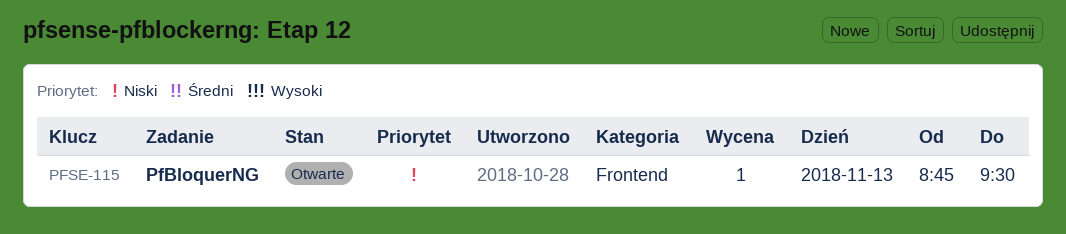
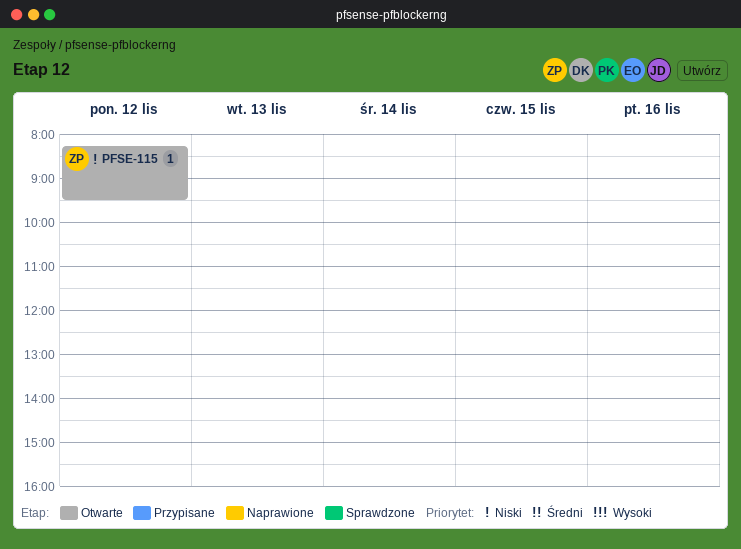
PFSE-115, day: Nov 13 -> Nov 12
PFSE-115, begins: 08:45 -> 08:15

